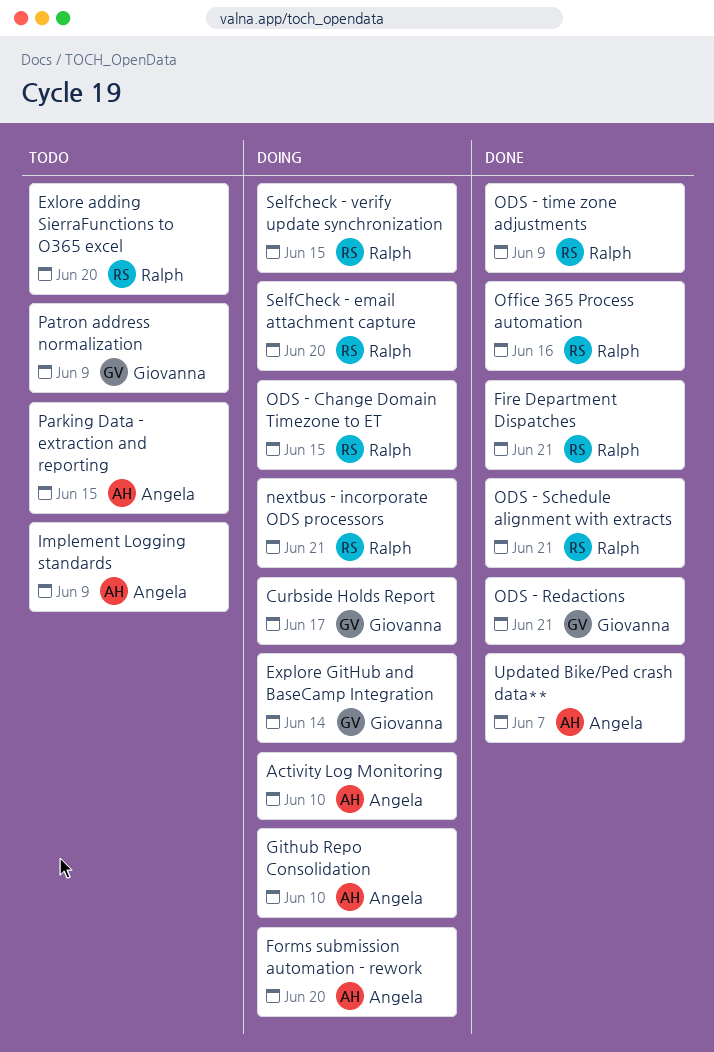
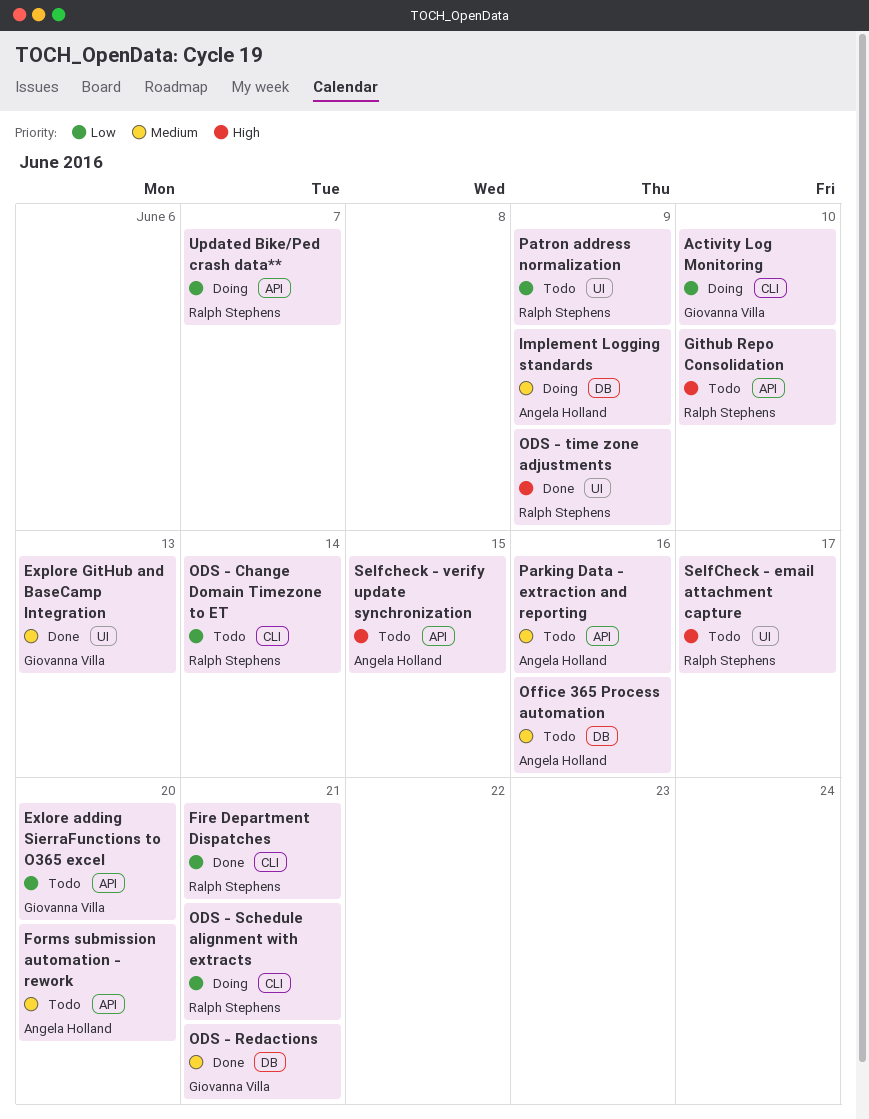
Activity Log Monitoring, owner: Angela Holland -> Giovanna Villa
Curbside Holds Report: present -> none
Exlore adding SierraFunctions to O365 excel, owner: Ralph Stephens -> Giovanna Villa
Explore GitHub and BaseCamp Integration, status: Doing -> Done
Explore GitHub and BaseCamp Integration, due: Jun 14 -> Jun 13
Forms submission automation - rework, status: Doing -> Todo
Github Repo Consolidation, status: Doing -> Todo
Github Repo Consolidation, owner: Angela Holland -> Ralph Stephens
Implement Logging standards, status: Todo -> Doing
nextbus - incorporate ODS processors: present -> none
ODS - Change Domain Timezone to ET, status: Doing -> Todo
ODS - Change Domain Timezone to ET, due: Jun 15 -> Jun 14
ODS - Schedule alignment with extracts, status: Done -> Doing
Office 365 Process automation, status: Done -> Todo
Office 365 Process automation, owner: Ralph Stephens -> Angela Holland
Parking Data - extraction and reporting, due: Jun 15 -> Jun 16
Patron address normalization, owner: Giovanna Villa -> Ralph Stephens
SelfCheck - email attachment capture, status: Doing -> Todo
SelfCheck - email attachment capture, due: Jun 20 -> Jun 17
Selfcheck - verify update synchronization, status: Doing -> Todo
Selfcheck - verify update synchronization, owner: Ralph Stephens -> Angela Holland
Updated Bike/Ped crash data**, status: Done -> Doing
Updated Bike/Ped crash data**, owner: Angela Holland -> Ralph Stephens

